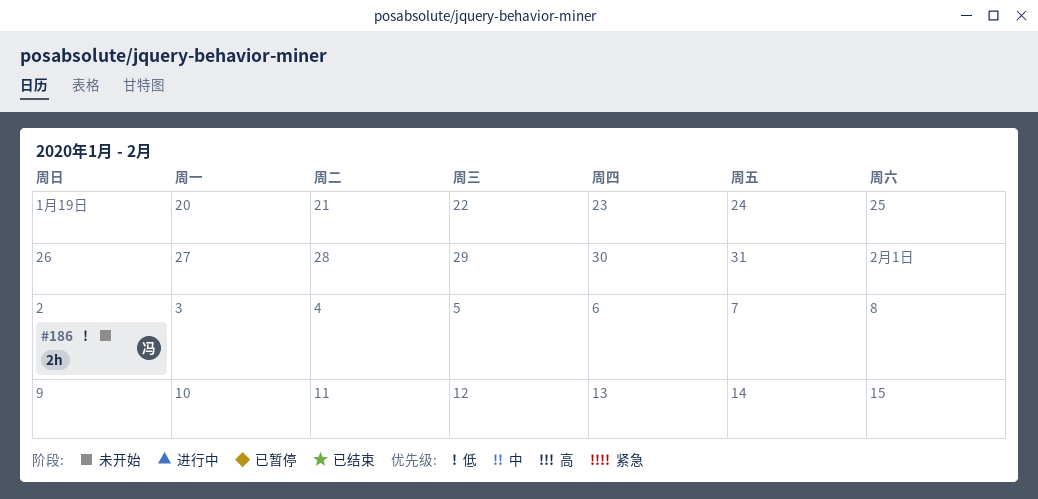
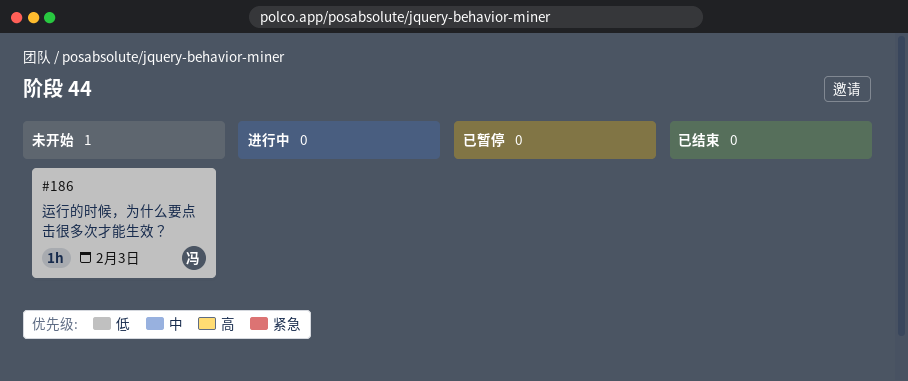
#186, estimate: 2h -> 1h
#186, due: Feb 2 -> Feb 3

